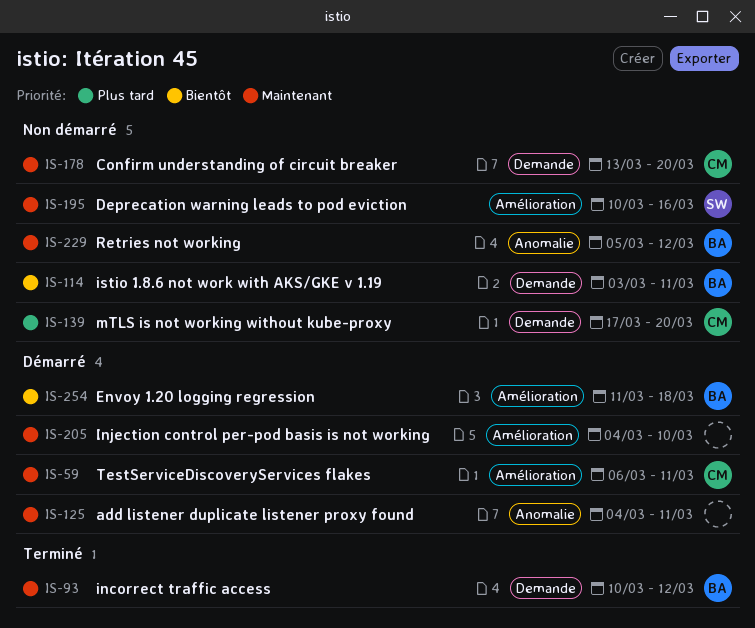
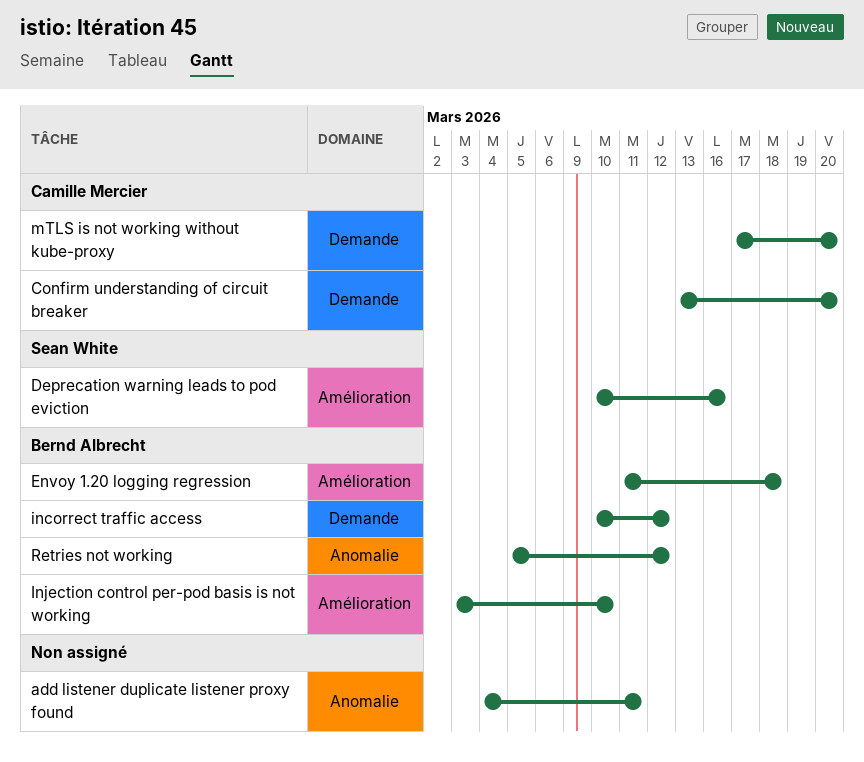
Injection control per-pod basis is not working, owner: none -> Bernd Albrecht
Injection control per-pod basis is not working, start: Mar 4 -> Mar 3
istio 1.8.6 not work with AKS/GKE v 1.19: present -> none
TestServiceDiscoveryServices flakes: present -> none

